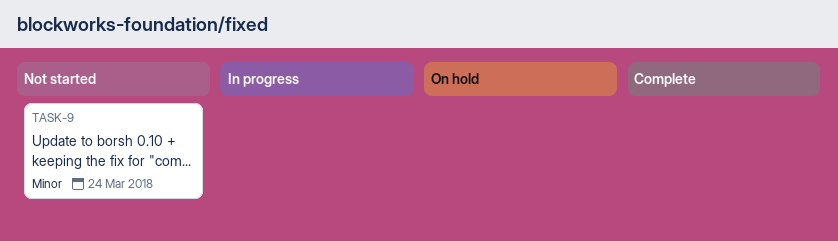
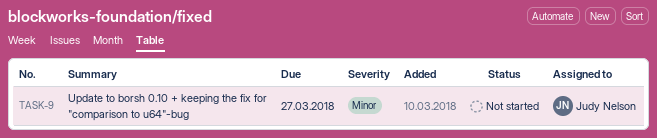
TASK-9, due: Mar 24 -> Mar 27

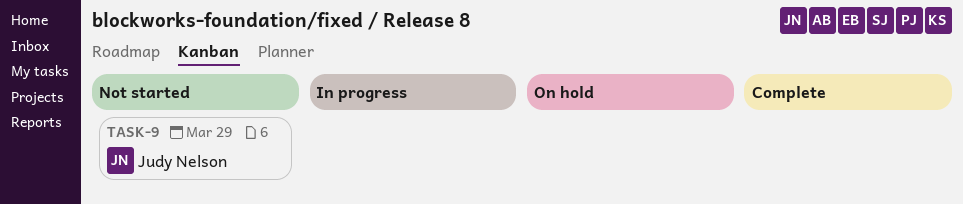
TASK-9, due: Mar 27 -> Mar 29

